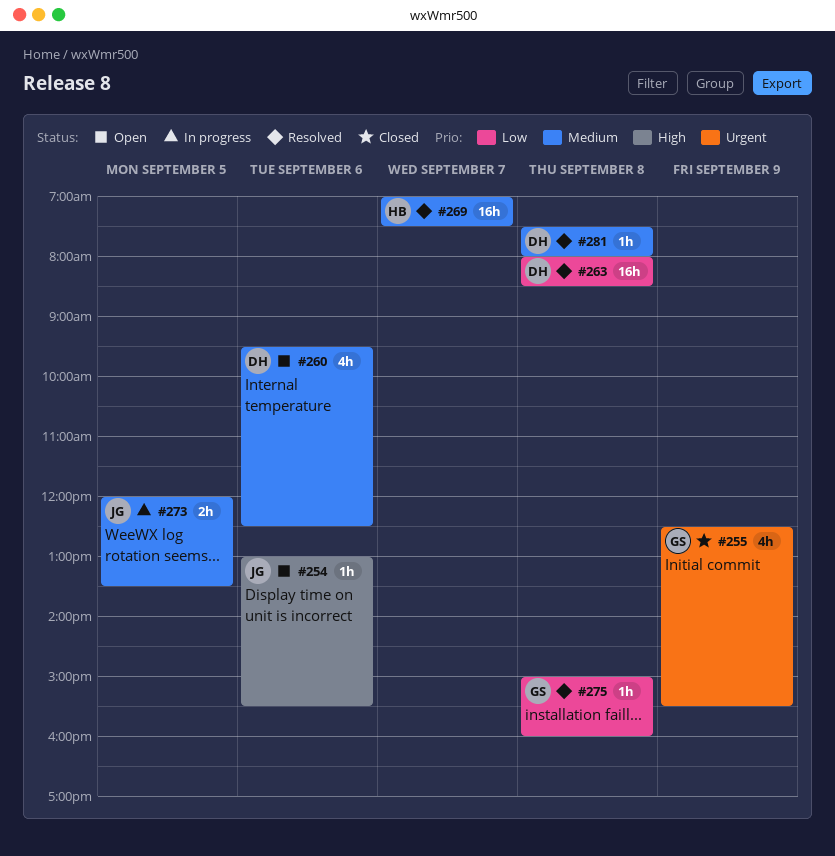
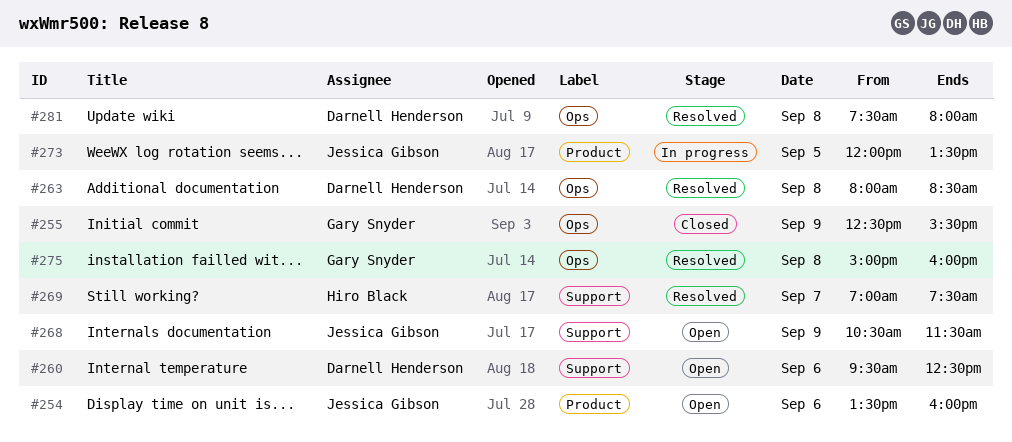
#254, begins: 13:00 -> 13:30
#254, ends: 15:30 -> 16:00
#268: none -> present

